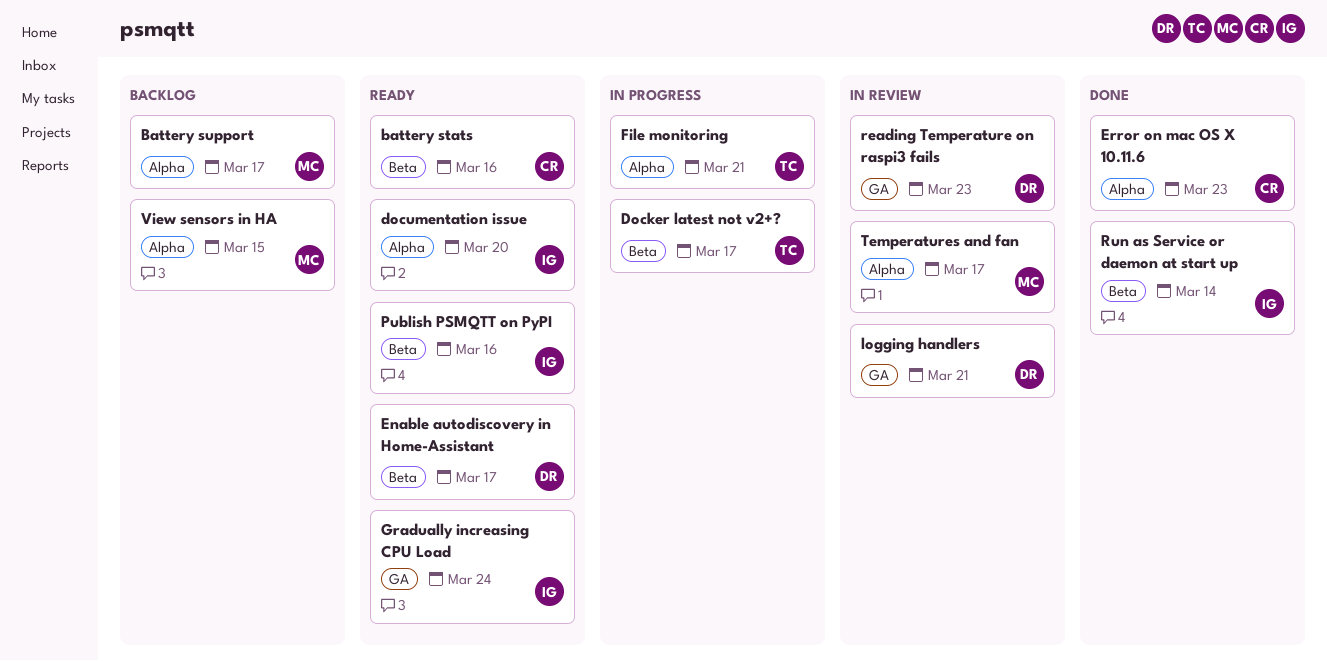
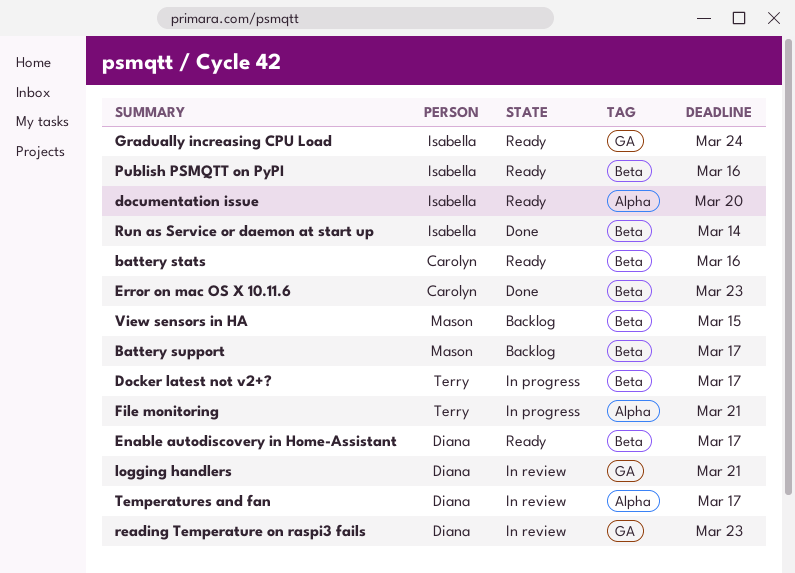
Battery support, label: Alpha -> Beta
Error on mac OS X 10.11.6, label: Alpha -> Beta
Temperatures and fan, owner: Mason -> Diana
View sensors in HA, label: Alpha -> Beta

